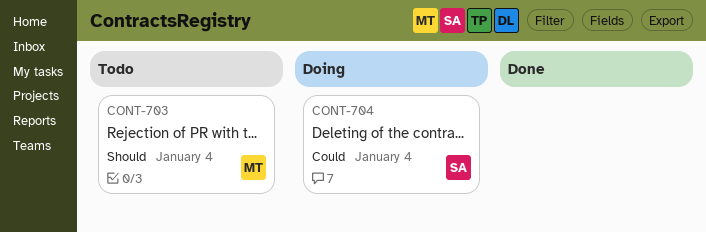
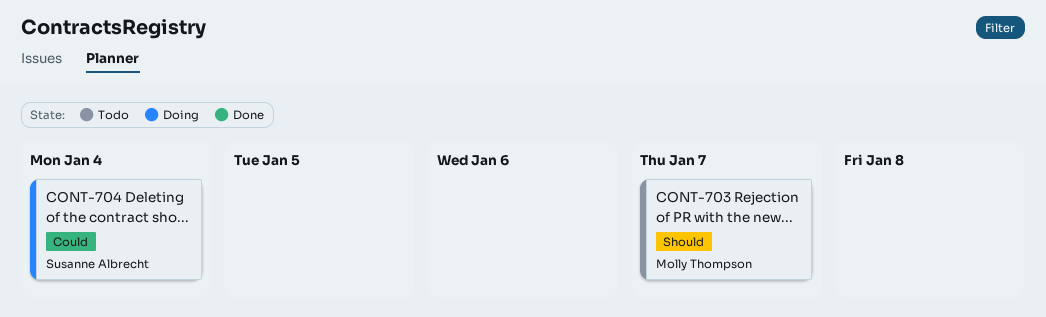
CONT-703, due: Jan 4 -> Jan 7

